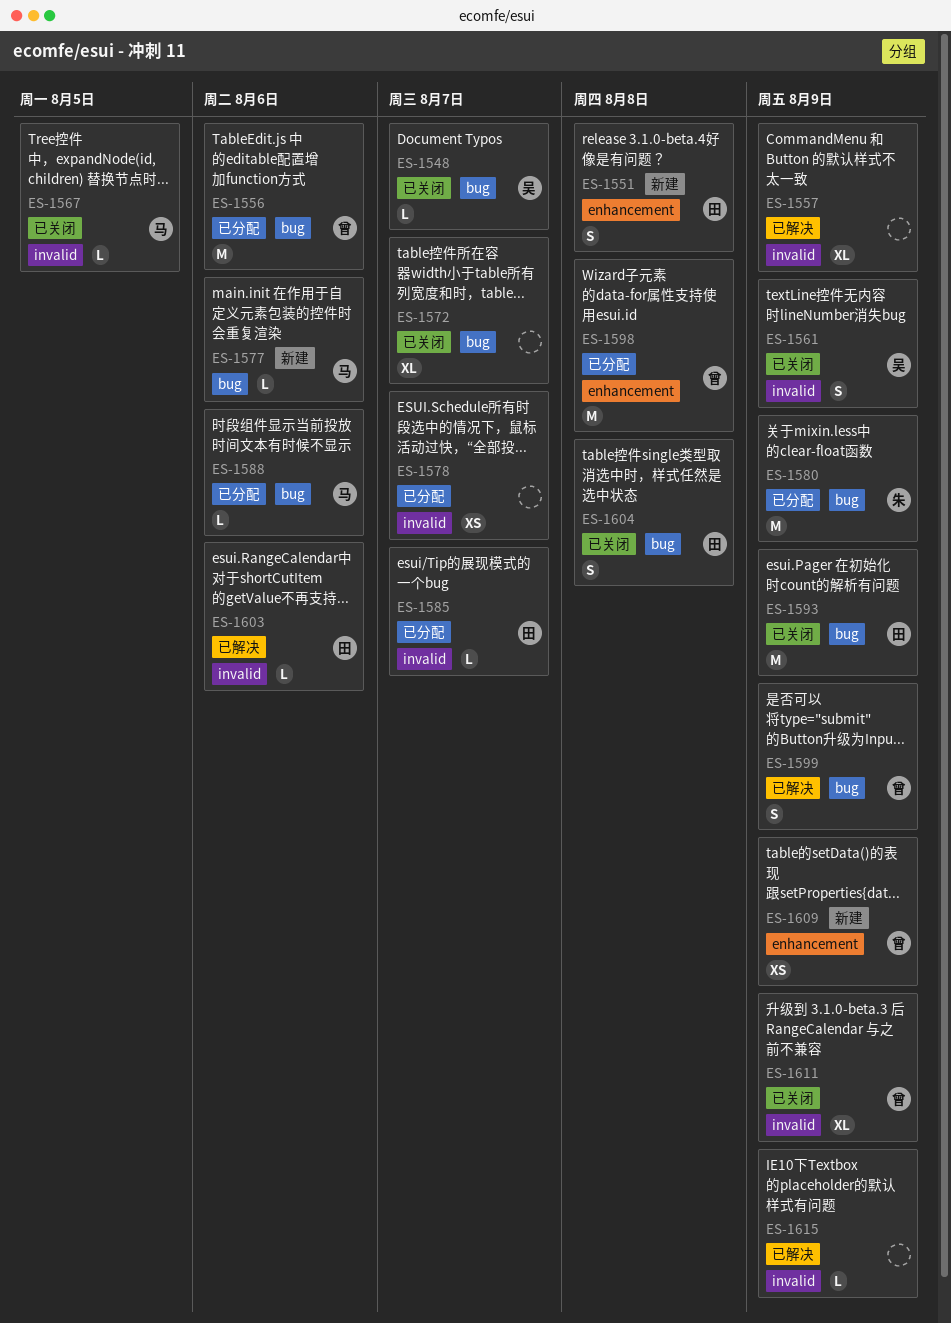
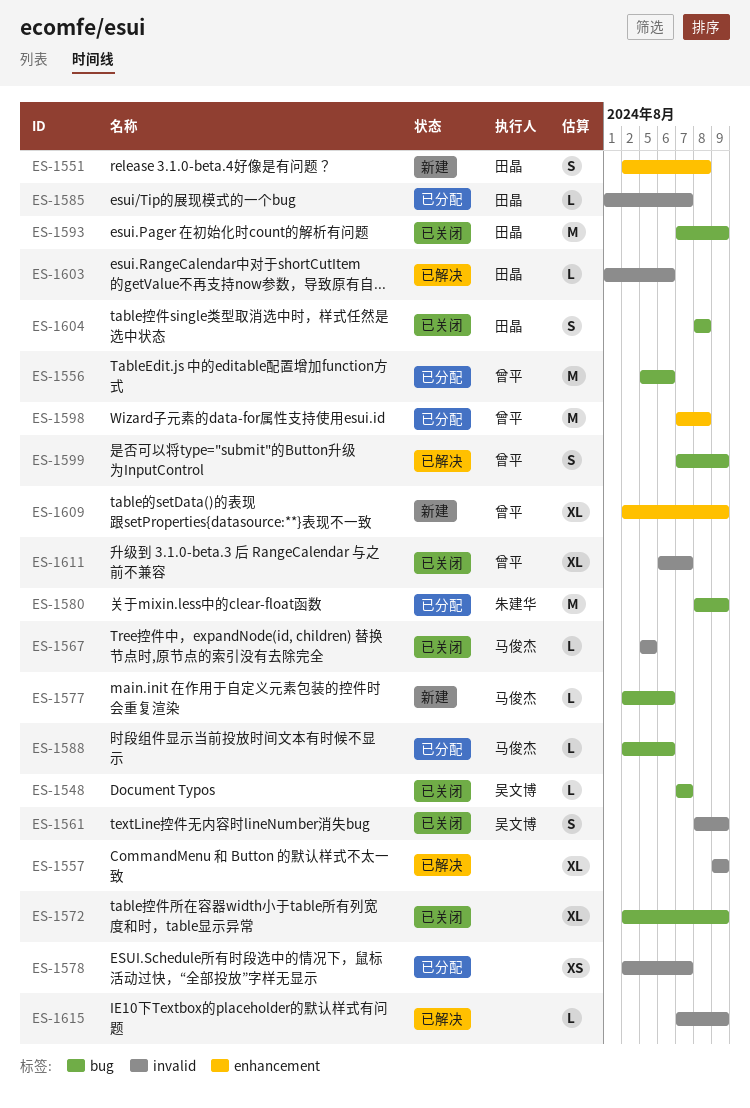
ES-1572, due: Aug 7 -> Aug 9
ES-1609, estimate: XS -> XL
ES-1611, due: Aug 9 -> Aug 7

